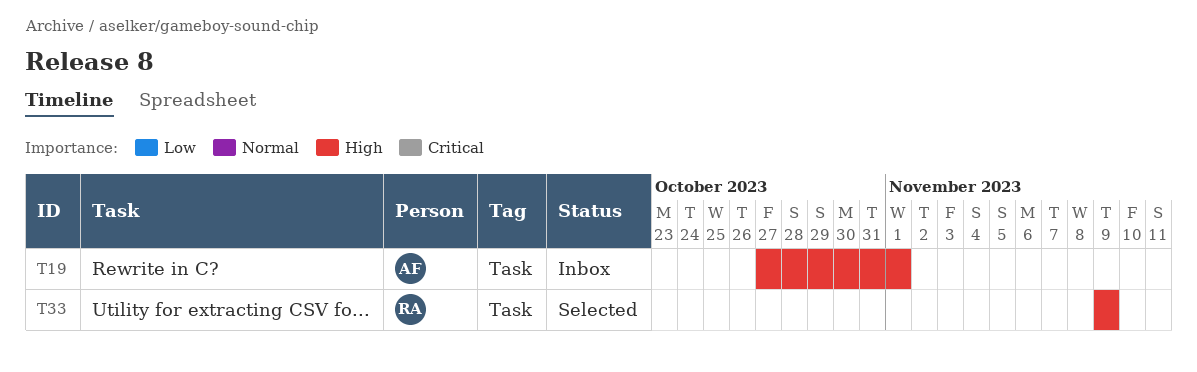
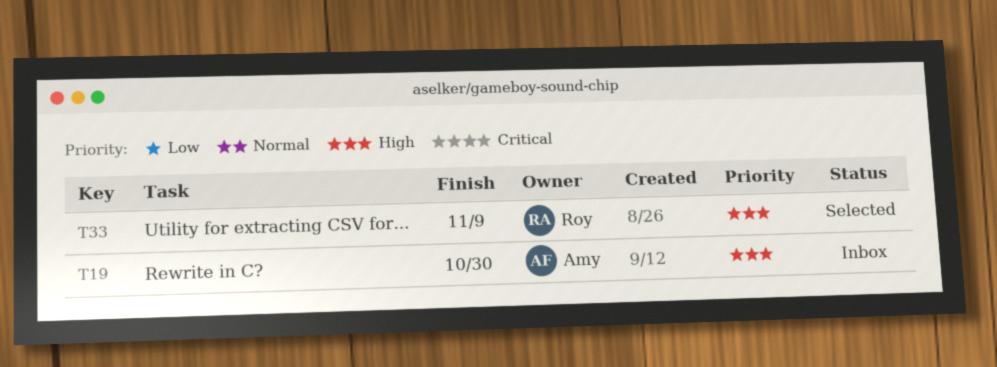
T19, due: Nov 1 -> Oct 30

